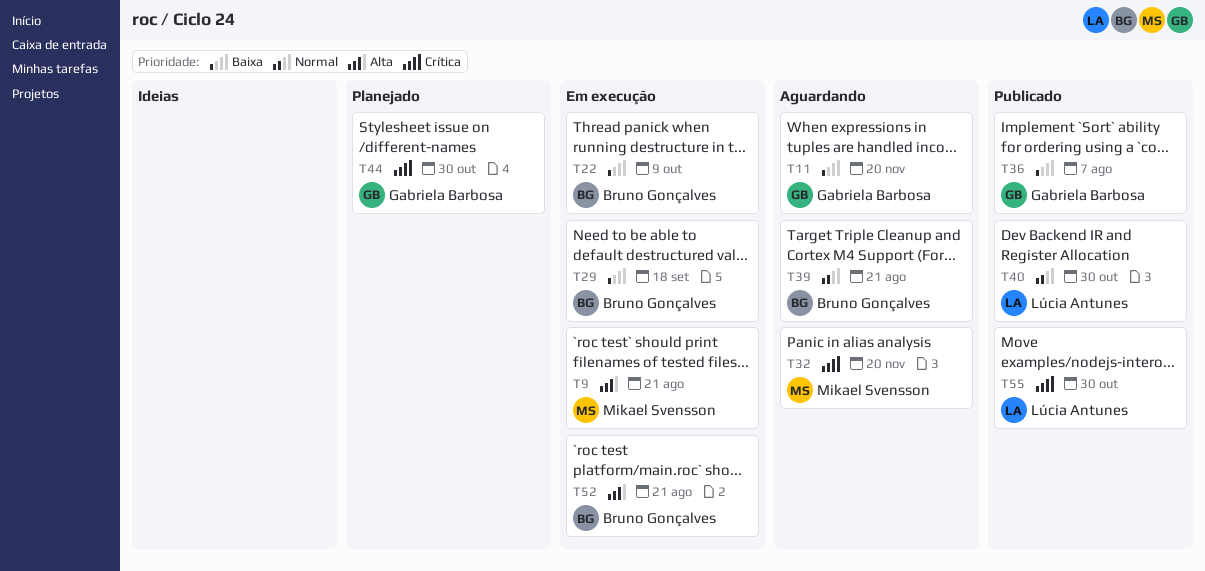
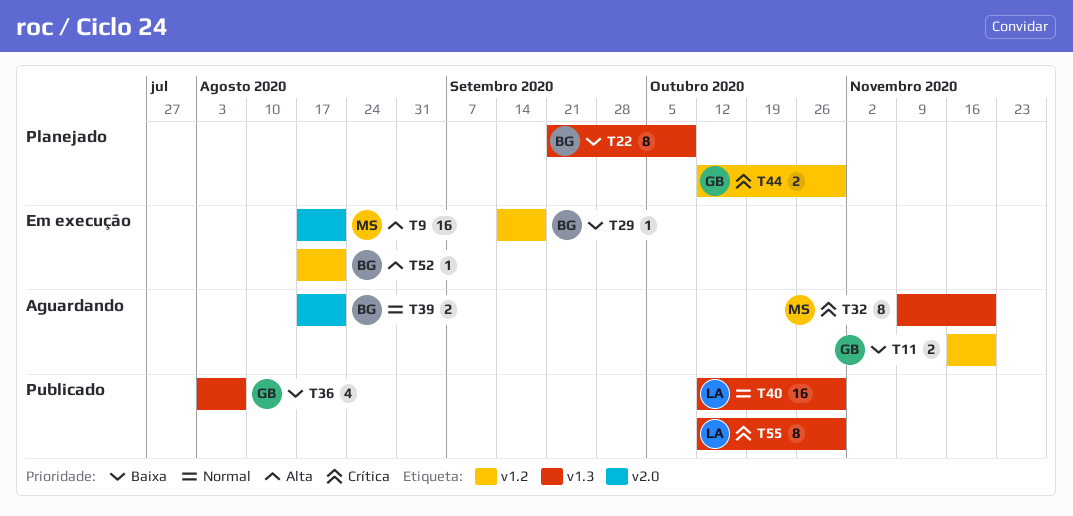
T22, status: Em execução -> Planejado

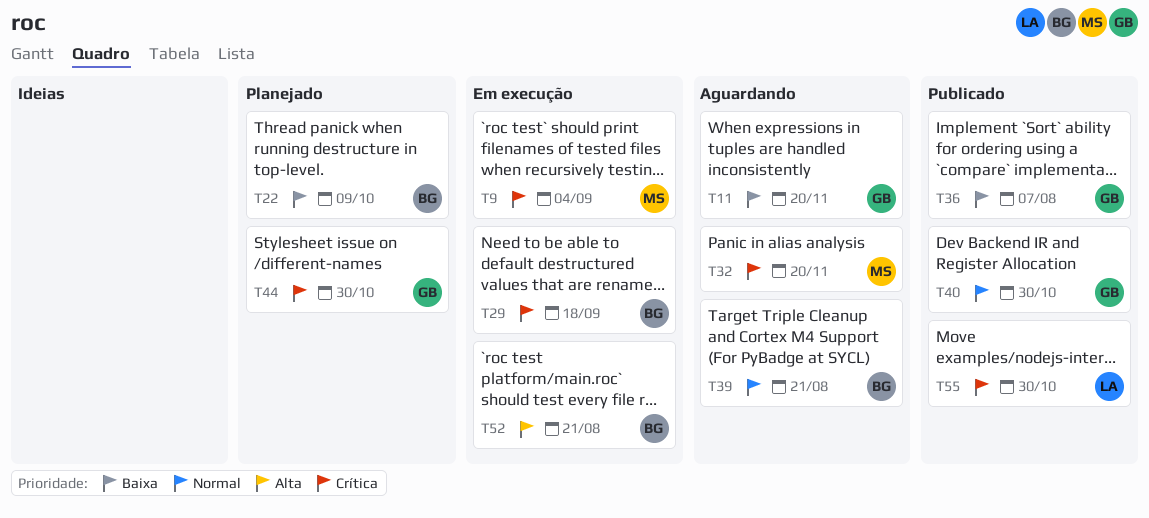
T9, priority: Alta -> Crítica
T9, due: Aug 21 -> Sep 4
T29, priority: Baixa -> Crítica
T40, owner: LA -> GB

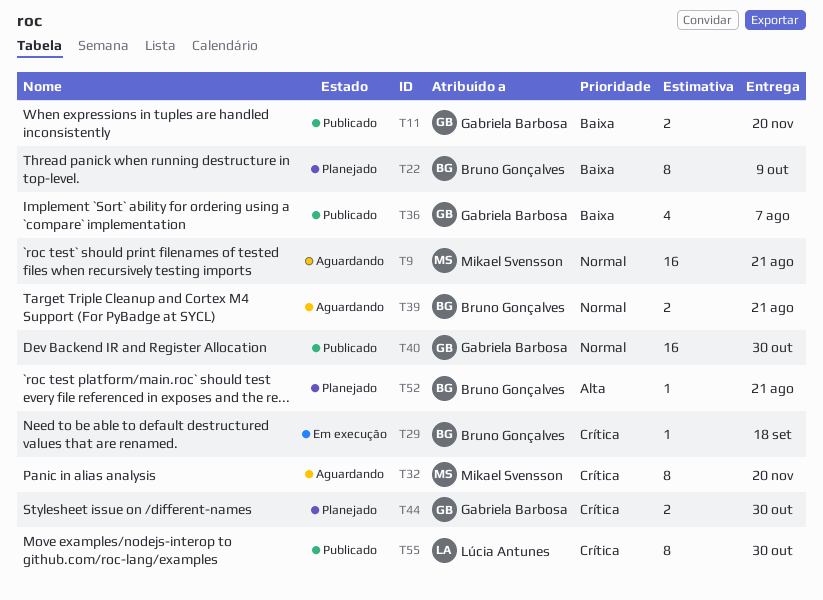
T9, status: Em execução -> Aguardando
T9, priority: Crítica -> Normal
T9, due: Sep 4 -> Aug 21
T11, status: Aguardando -> Publicado
T52, status: Em execução -> Planejado

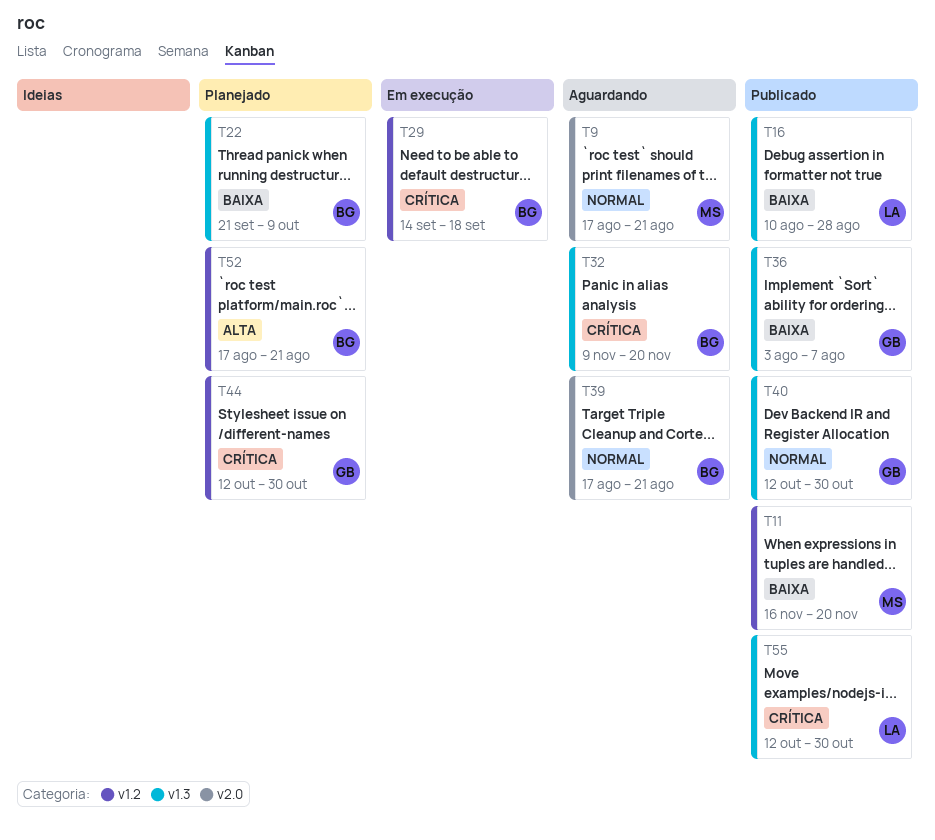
T11, owner: Gabriela Barbosa -> Mikael Svensson
T16: none -> present
T32, owner: Mikael Svensson -> Bruno Gonçalves

